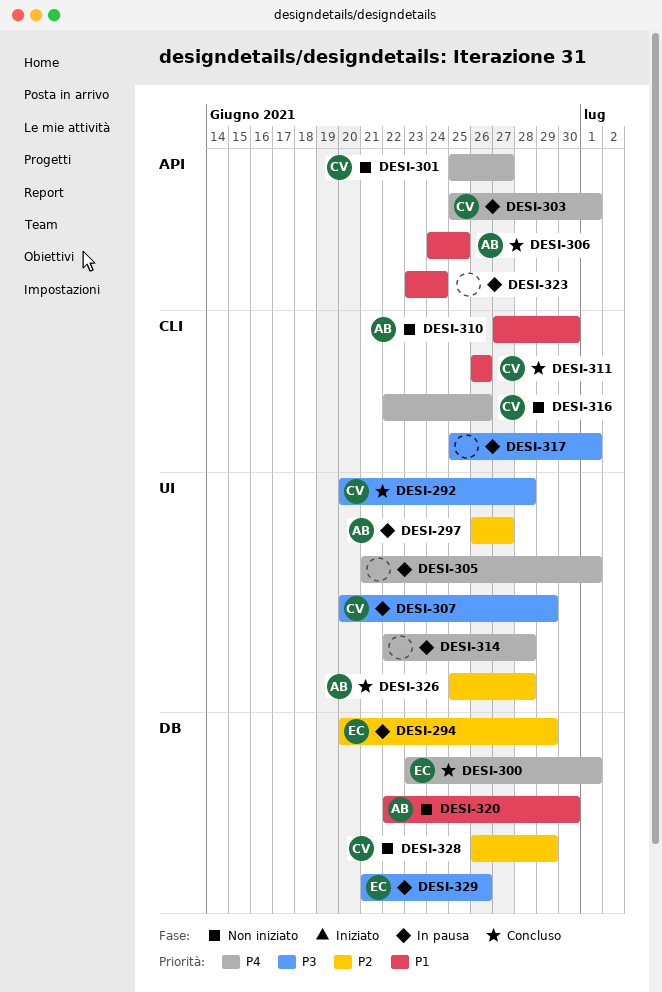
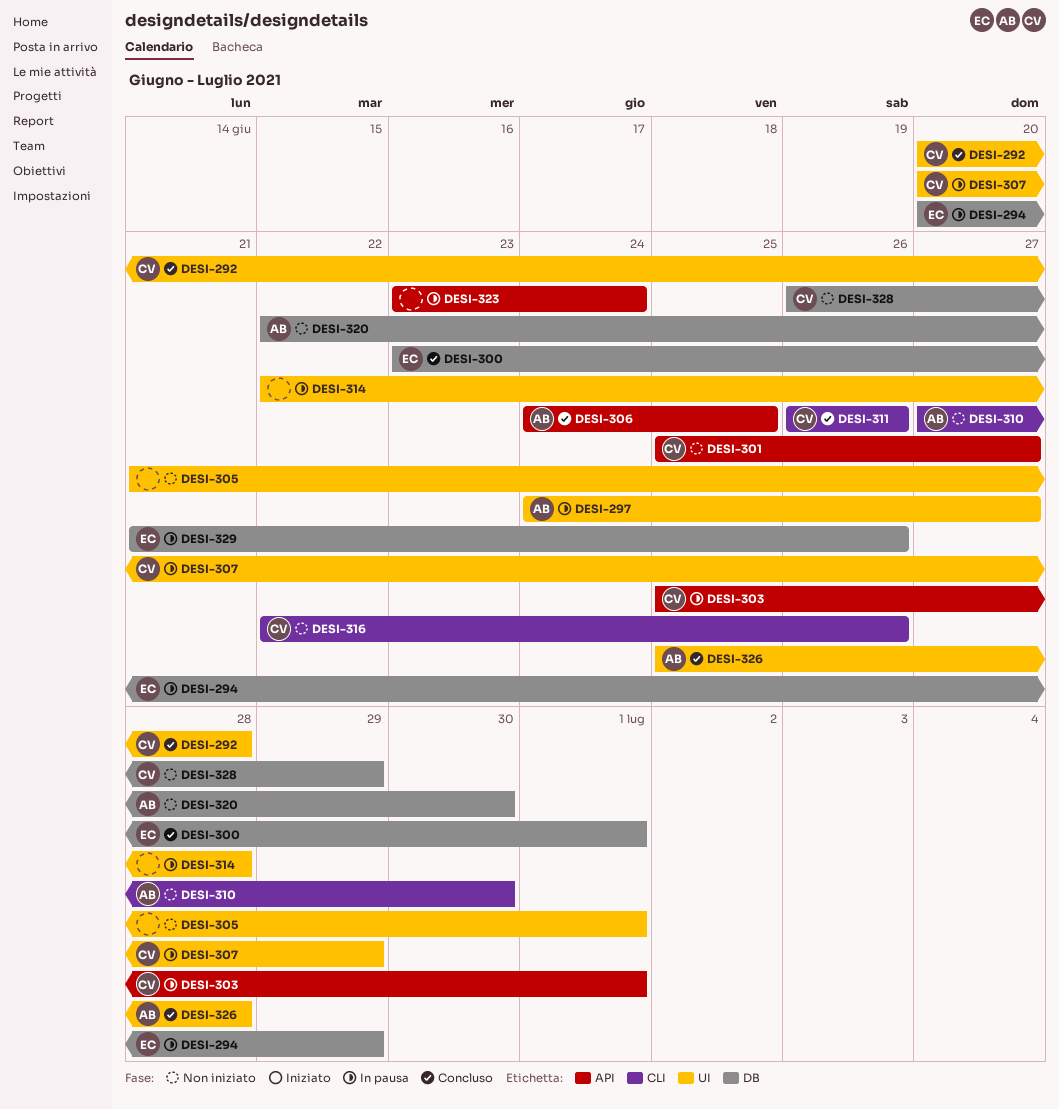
DESI-297, start: Jun 26 -> Jun 24
DESI-305, status: In pausa -> Non iniziato
DESI-317: present -> none

